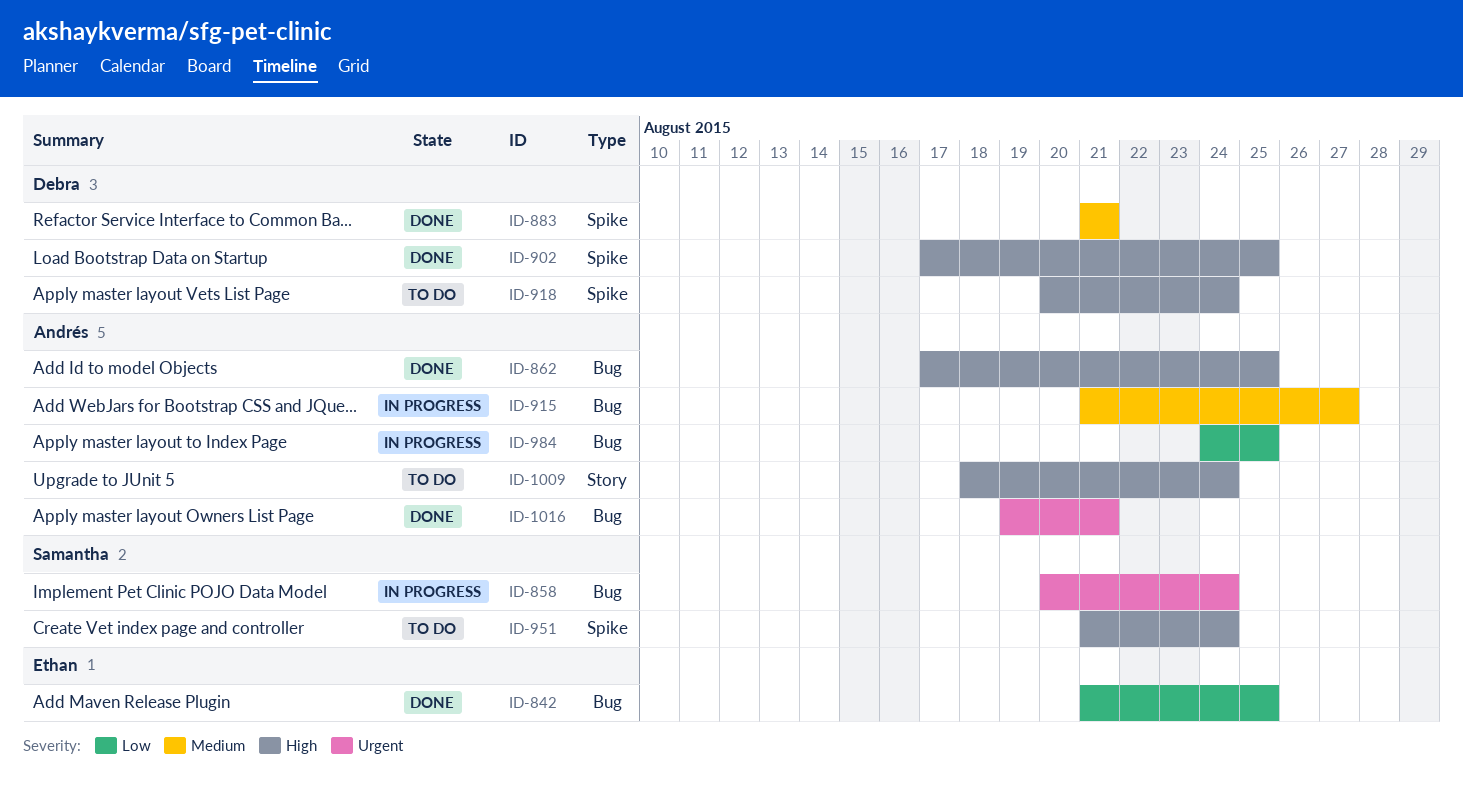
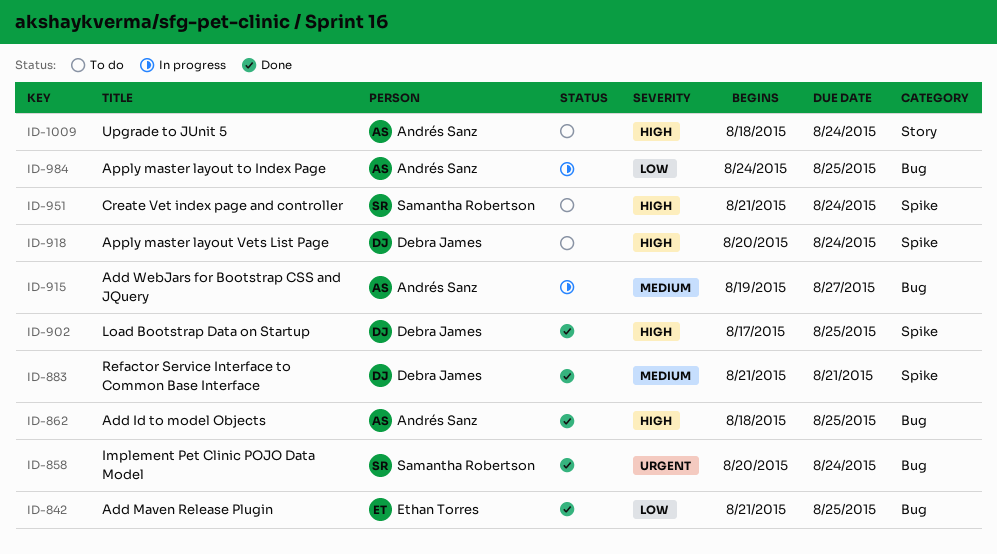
ID-858, status: In progress -> Done
ID-862, start: Aug 17 -> Aug 18
ID-915, start: Aug 21 -> Aug 19
ID-1016: present -> none

